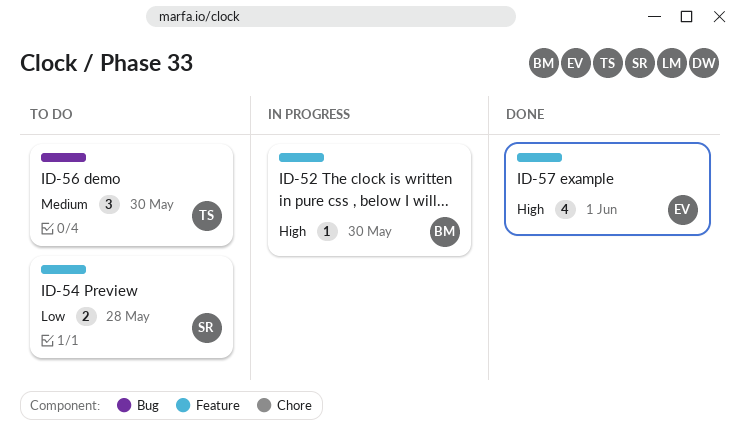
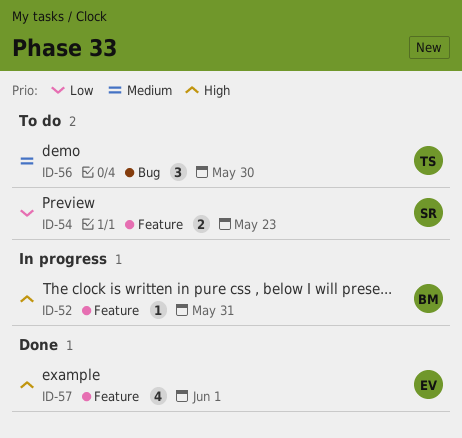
ID-52, due: May 30 -> May 31
ID-54, due: May 28 -> May 23

